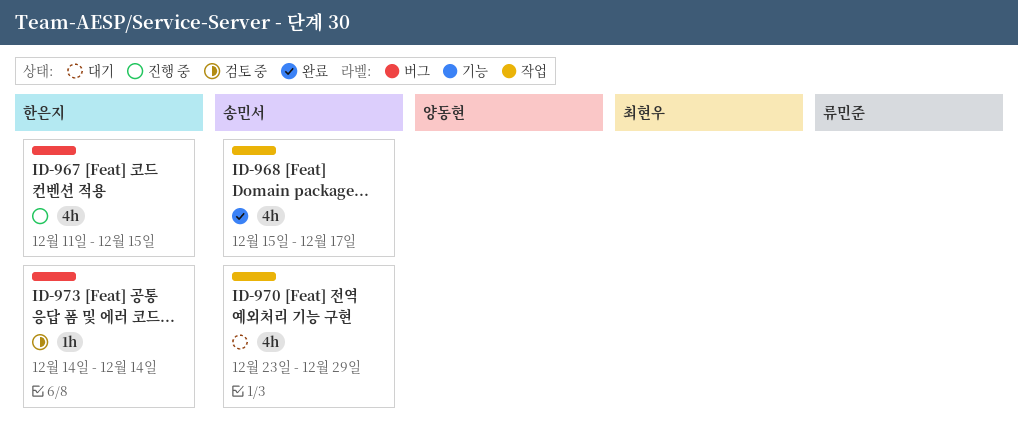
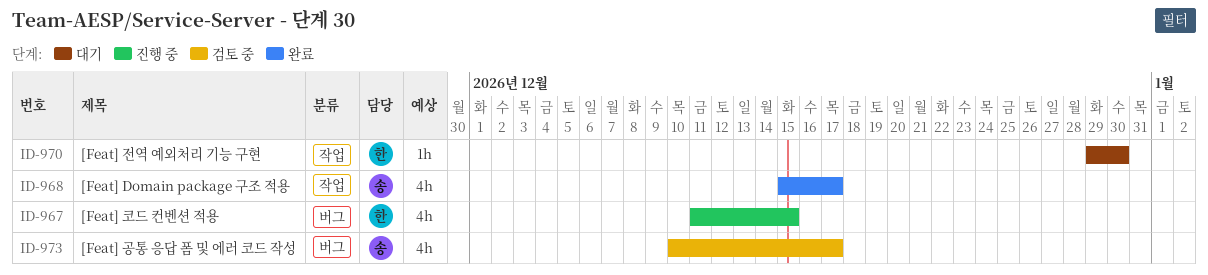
ID-970, owner: 송민서 -> 한은지
ID-970, estimate: 4h -> 1h
ID-970, start: Dec 23 -> Dec 29
ID-970, due: Dec 29 -> Dec 30
ID-973, owner: 한은지 -> 송민서
ID-973, estimate: 1h -> 4h
ID-973, start: Dec 14 -> Dec 10
ID-973, due: Dec 14 -> Dec 17

